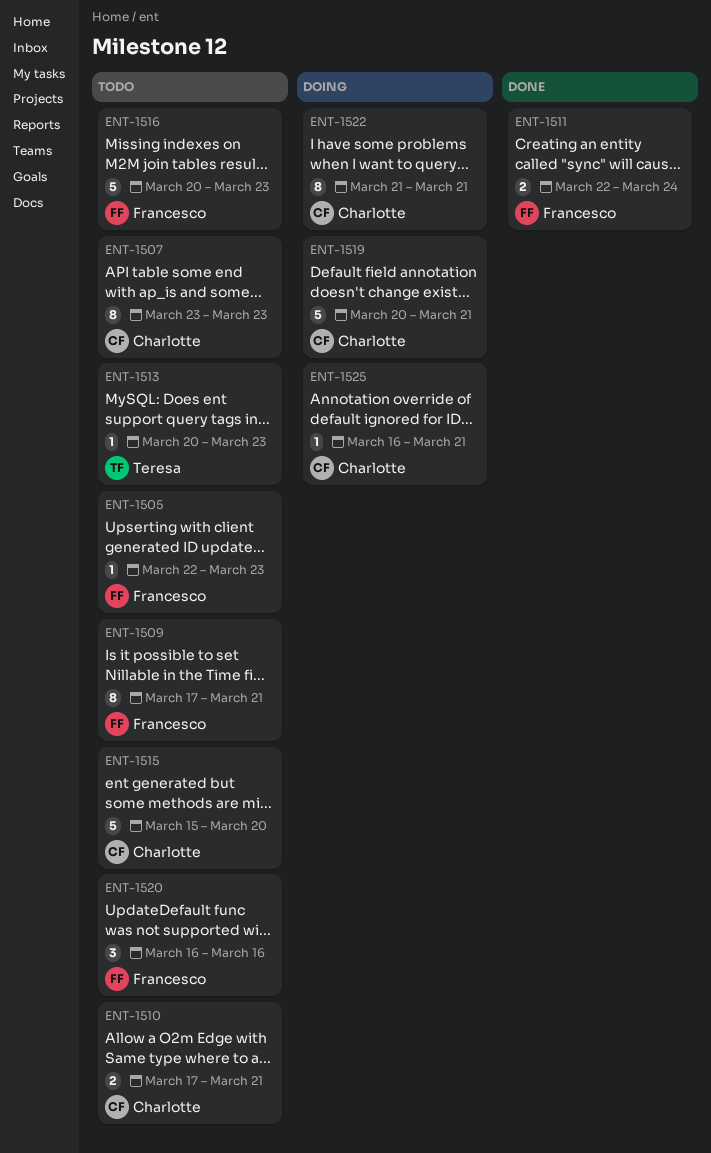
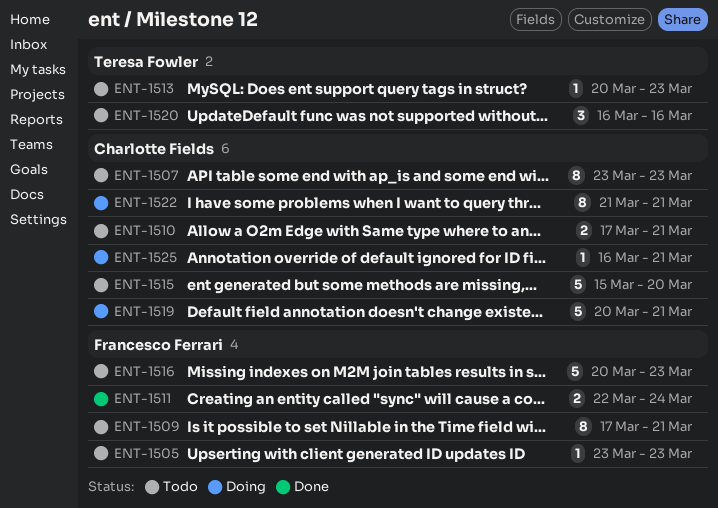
ENT-1505, start: Mar 22 -> Mar 23
ENT-1520, owner: Francesco Ferrari -> Teresa Fowler

